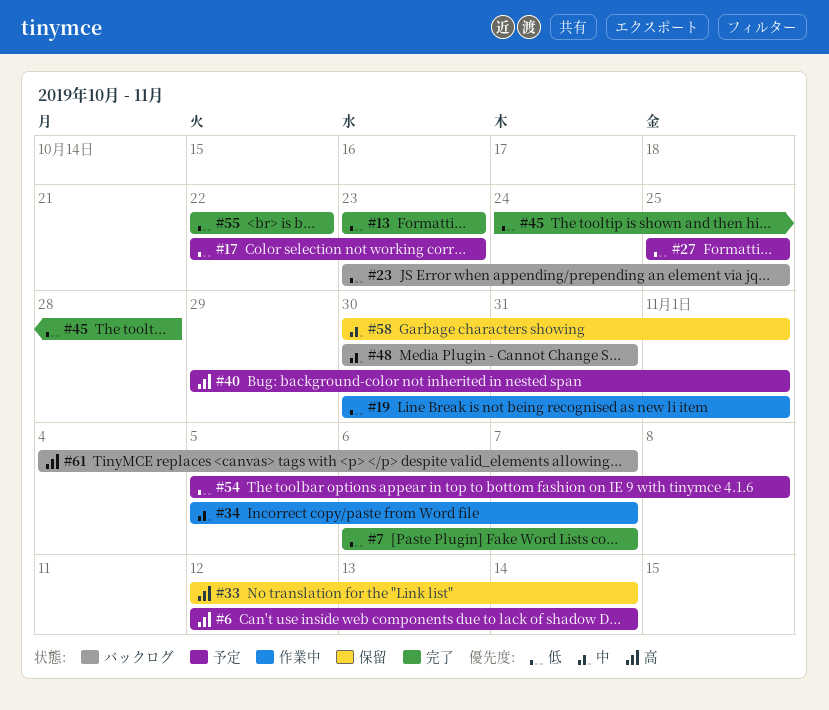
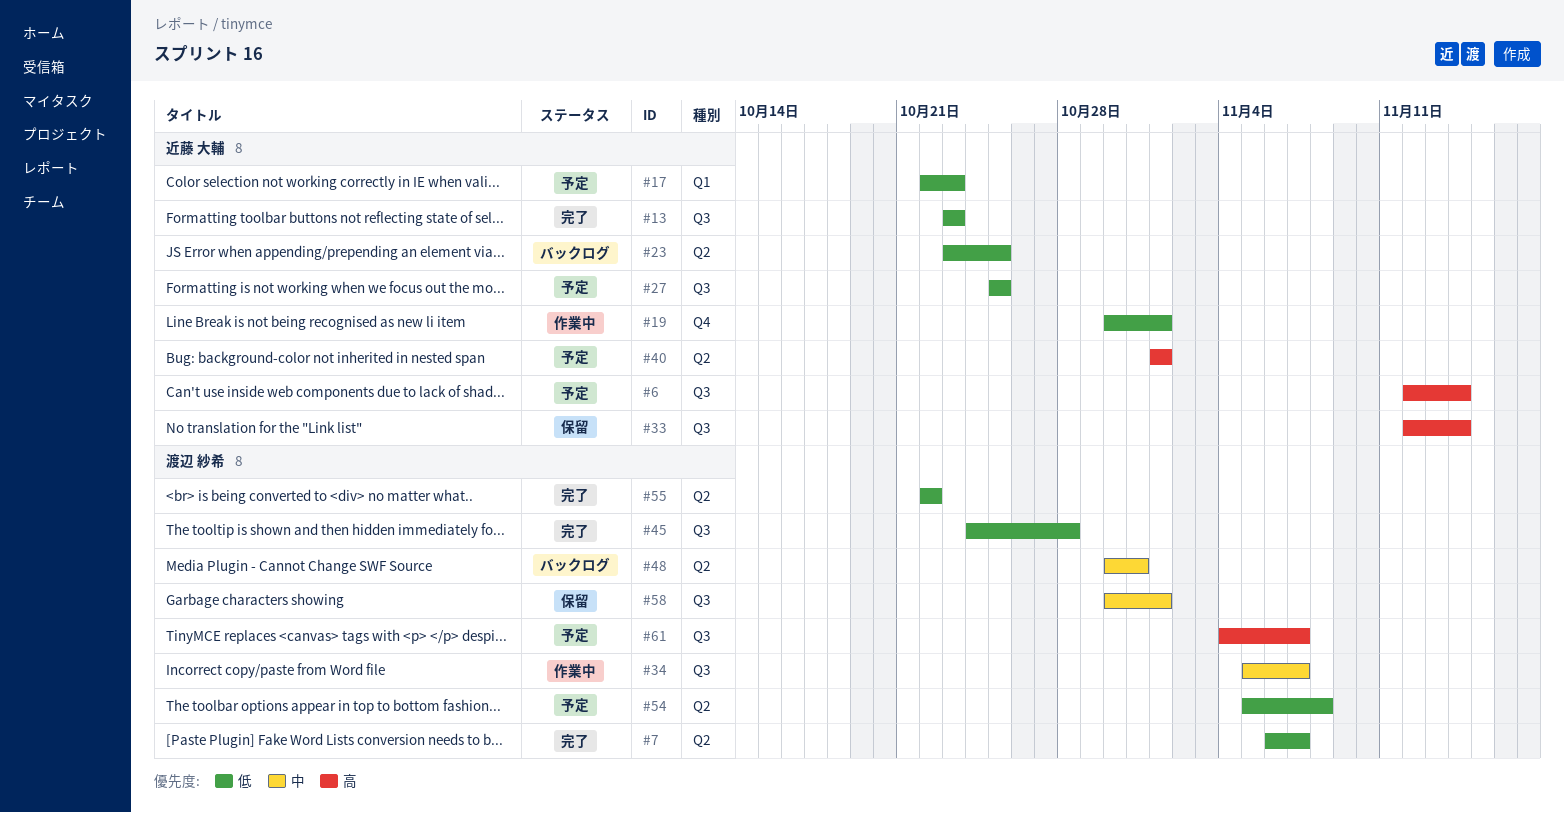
#40, start: Oct 29 -> Nov 1
#61, status: バックログ -> 予定

